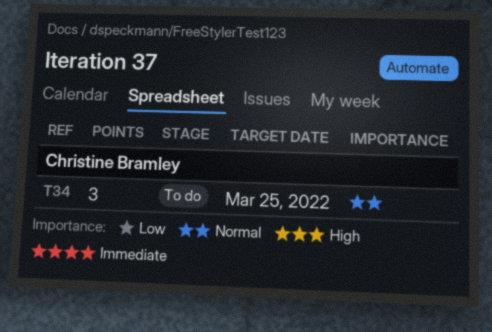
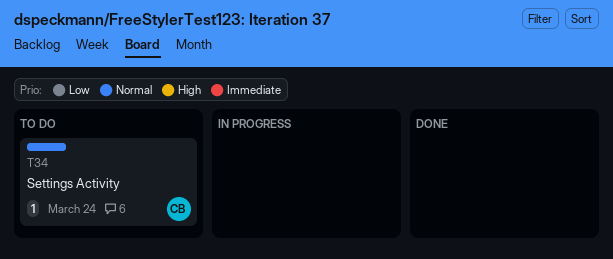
T34, estimate: 3 -> 1
T34, due: Mar 25 -> Mar 24

